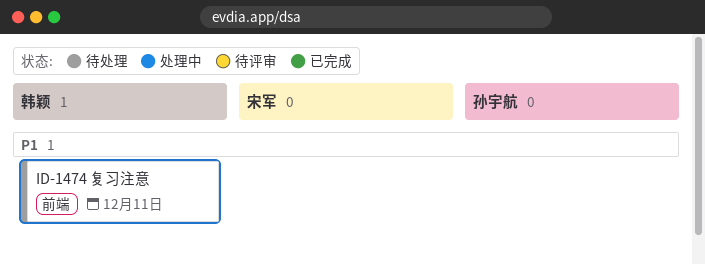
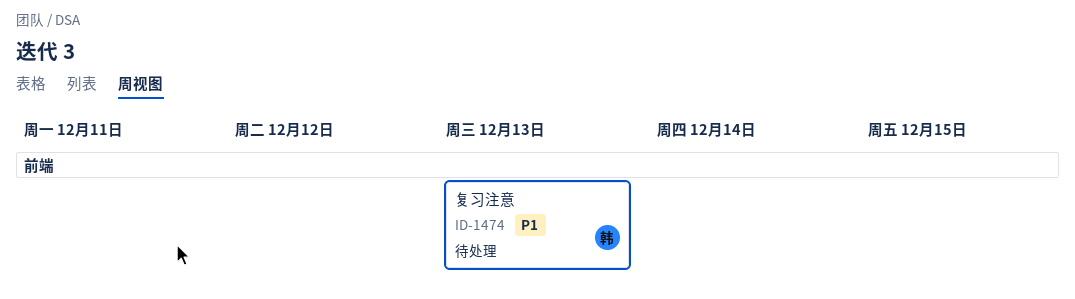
ID-1474, due: Dec 11 -> Dec 13

